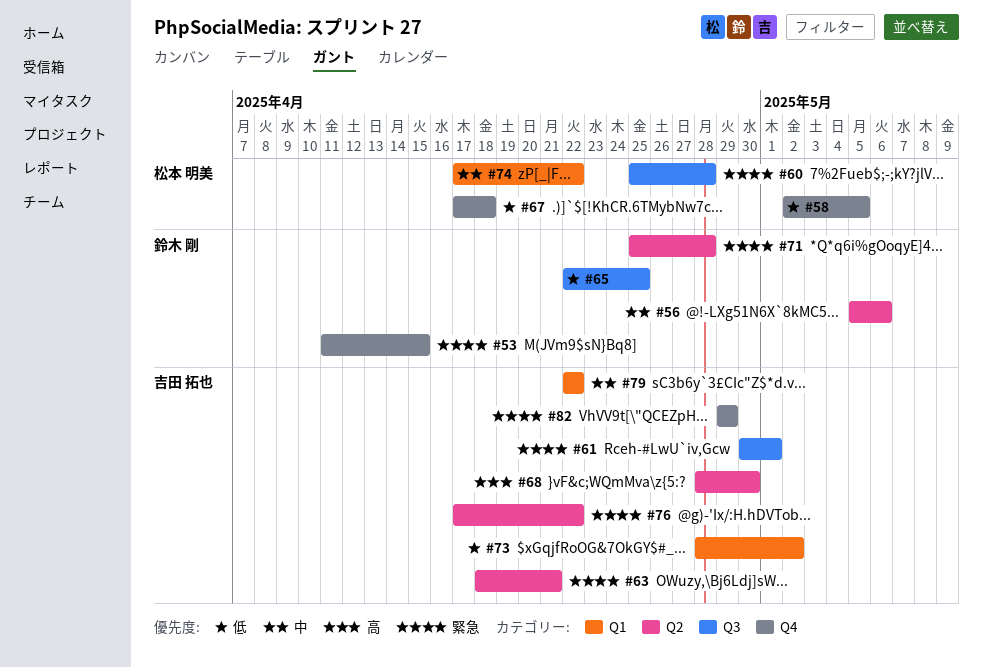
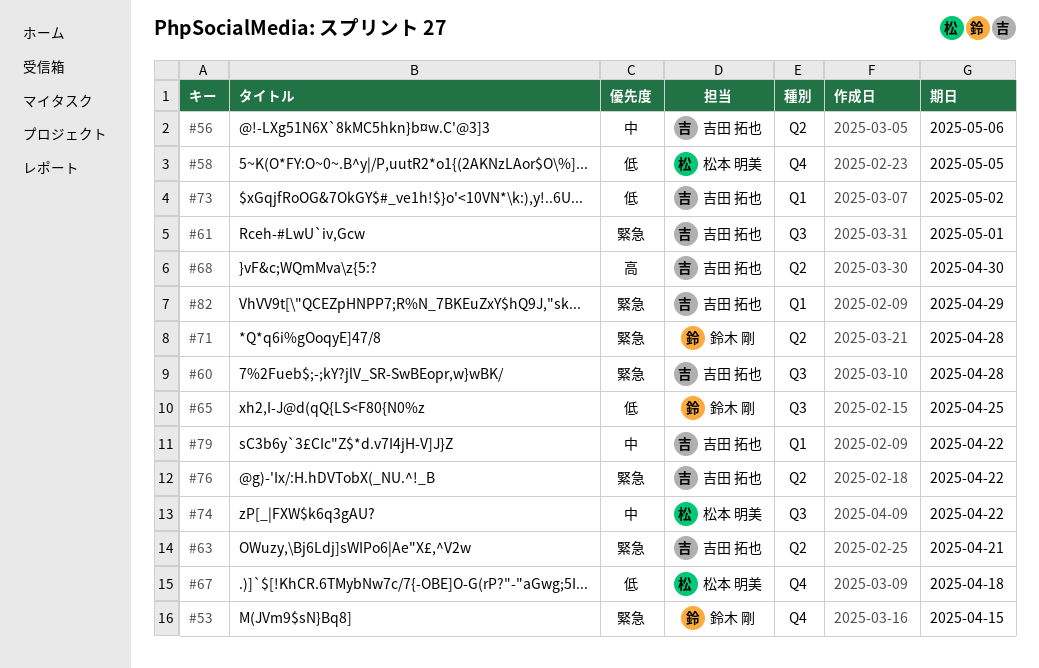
#56, owner: 鈴木 剛 -> 吉田 拓也
#60, owner: 松本 明美 -> 吉田 拓也
#74, label: Q1 -> Q3
#82, label: Q4 -> Q1

